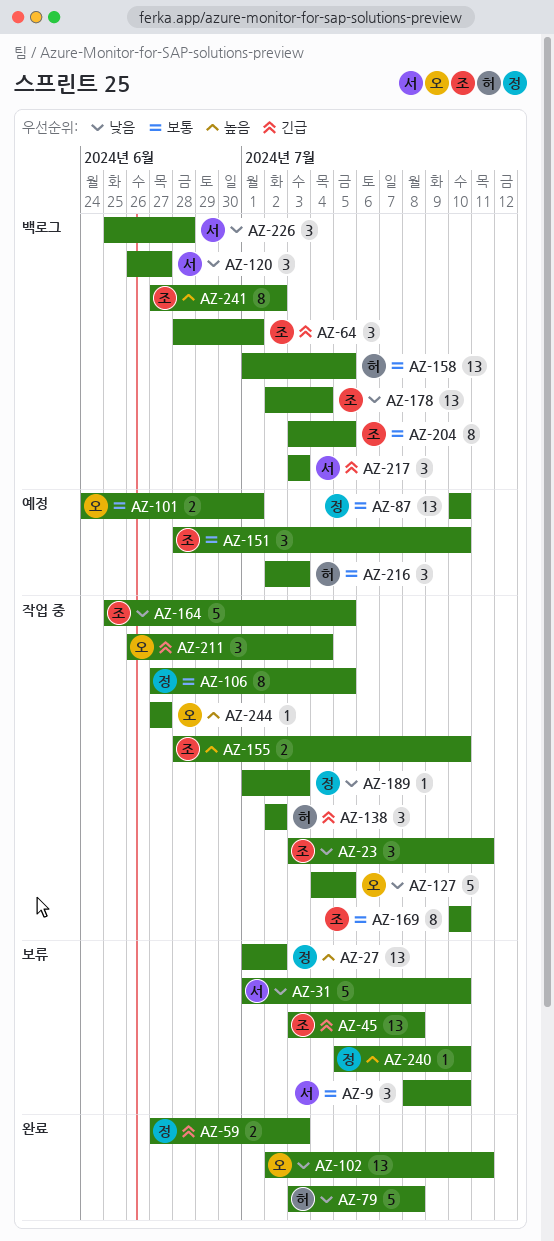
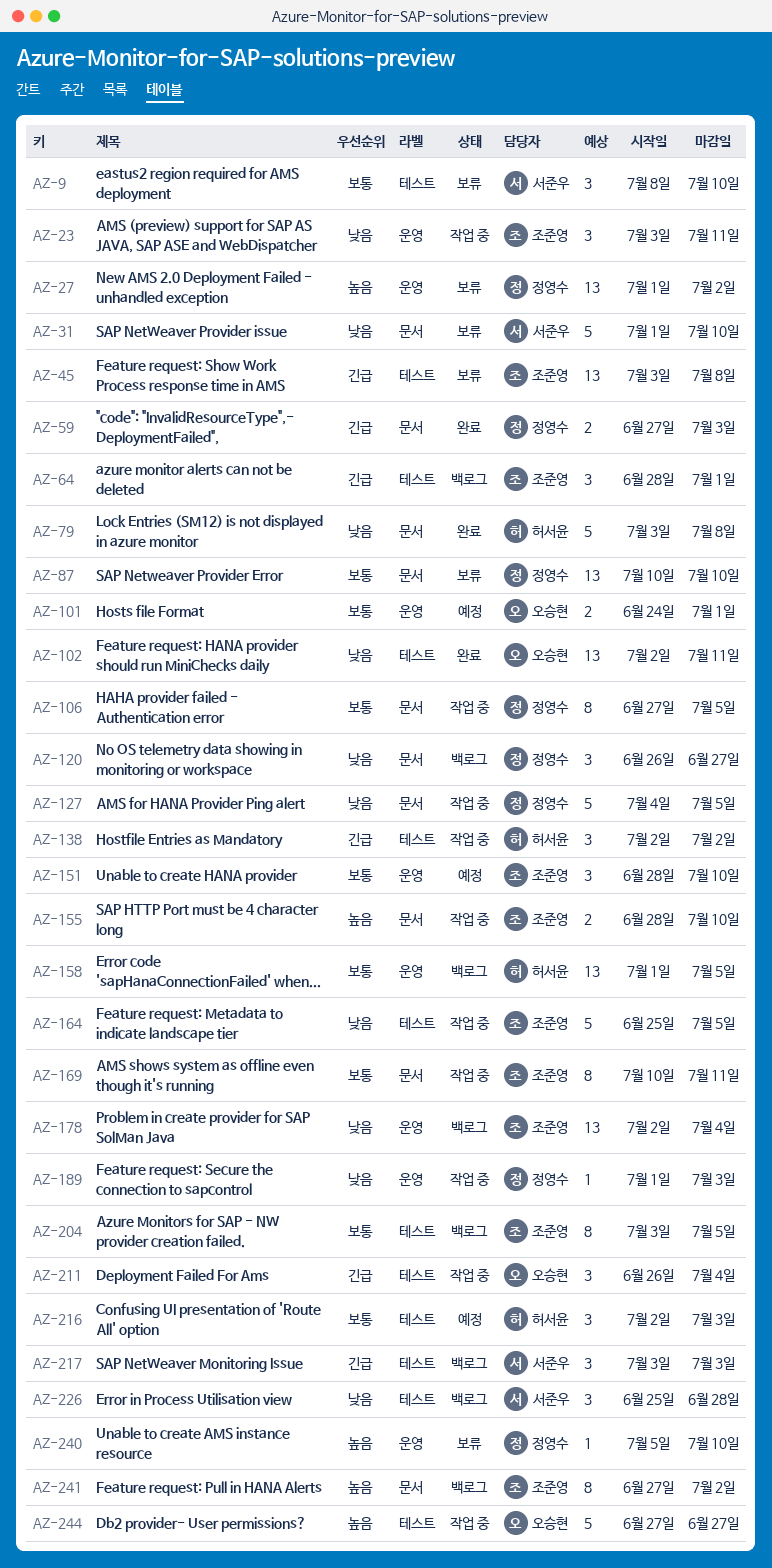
AZ-87, status: 예정 -> 보류
AZ-120, owner: 서준우 -> 정영수
AZ-127, owner: 오승현 -> 정영수
AZ-169, due: Jul 10 -> Jul 11
AZ-244, estimate: 1 -> 5

